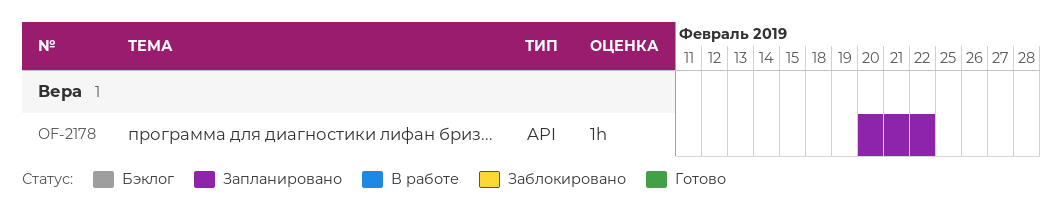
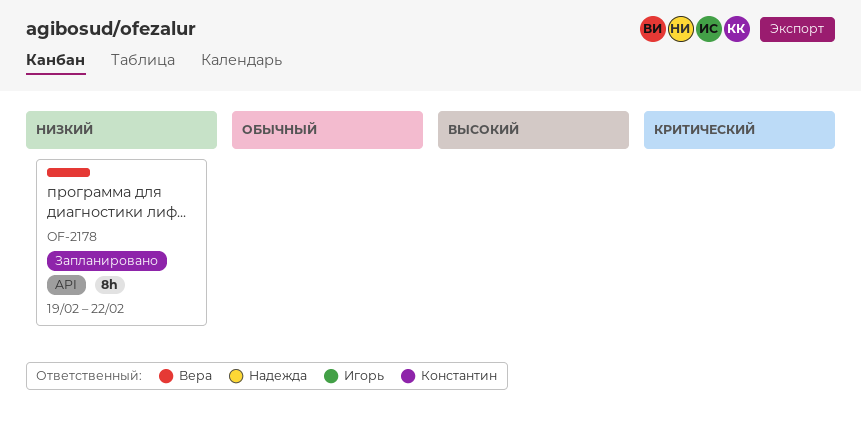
OF-2178, estimate: 1h -> 8h
OF-2178, start: Feb 20 -> Feb 19

